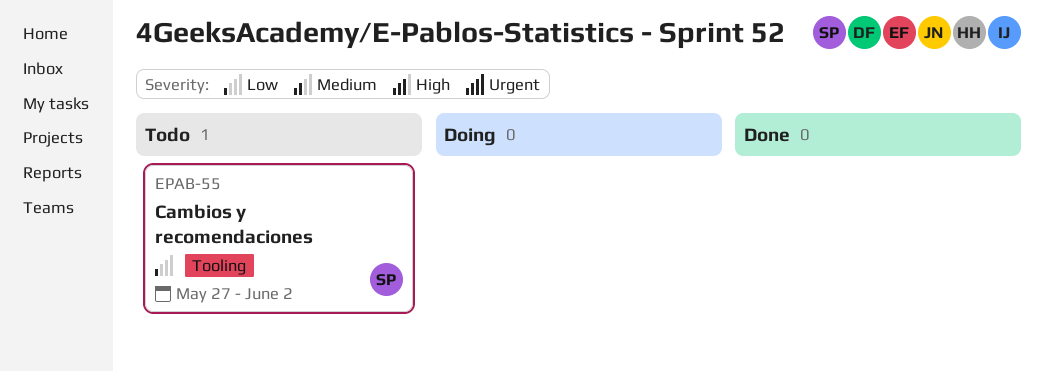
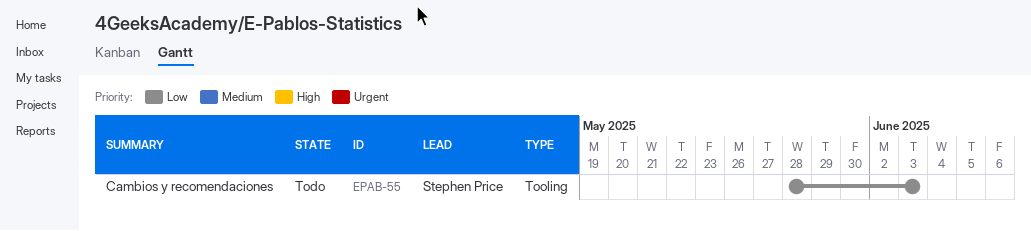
EPAB-55, start: May 27 -> May 28
EPAB-55, due: Jun 2 -> Jun 3

